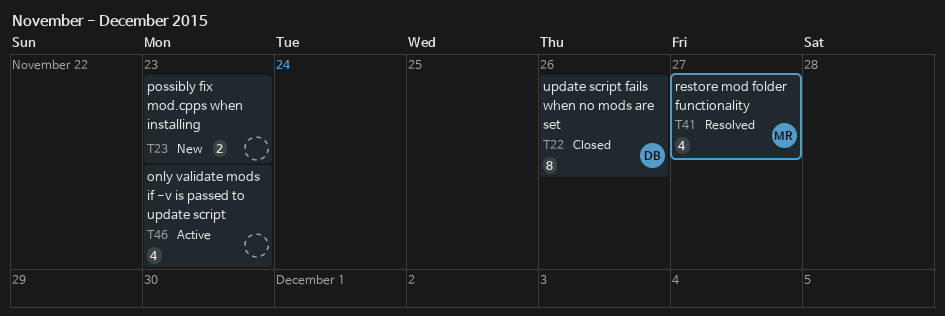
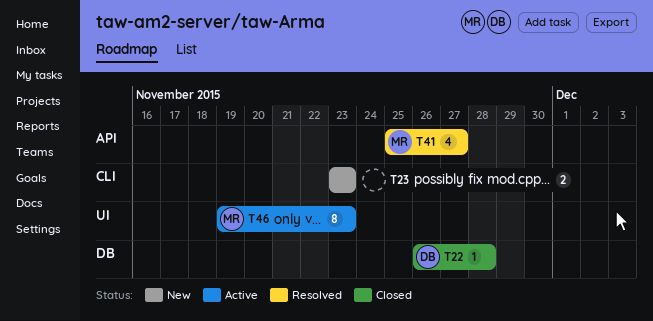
T22, estimate: 8 -> 1
T22, due: Nov 26 -> Nov 28
T46, owner: none -> MR
T46, estimate: 4 -> 8

